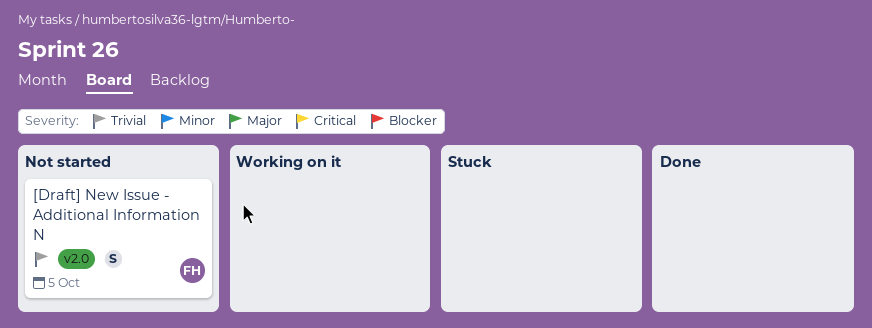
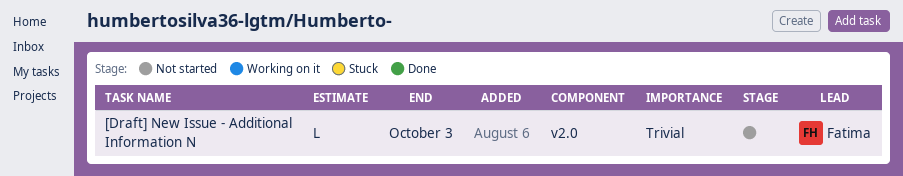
[Draft] New Issue - Additional Information N, estimate: S -> L
[Draft] New Issue - Additional Information N, due: Oct 5 -> Oct 3

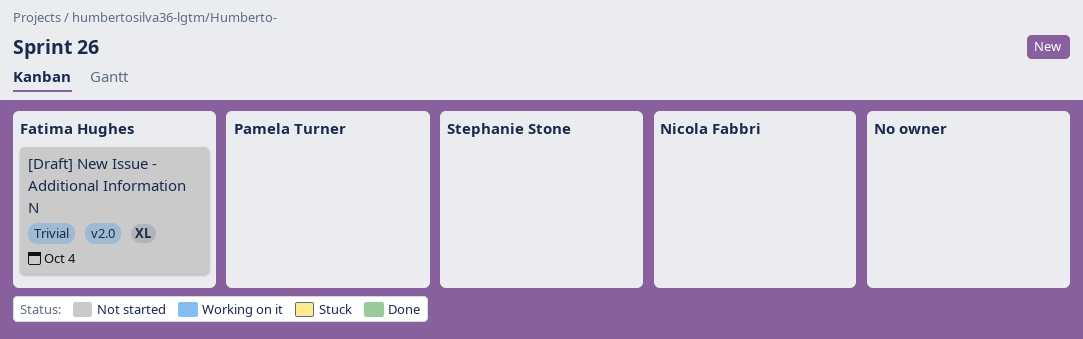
[Draft] New Issue - Additional Information N, estimate: L -> XL
[Draft] New Issue - Additional Information N, due: Oct 3 -> Oct 4

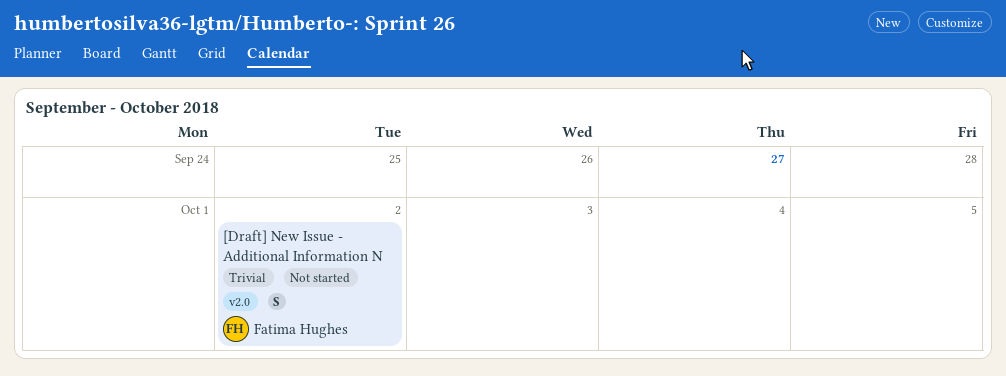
[Draft] New Issue - Additional Information N, estimate: XL -> S
[Draft] New Issue - Additional Information N, due: Oct 4 -> Oct 2

